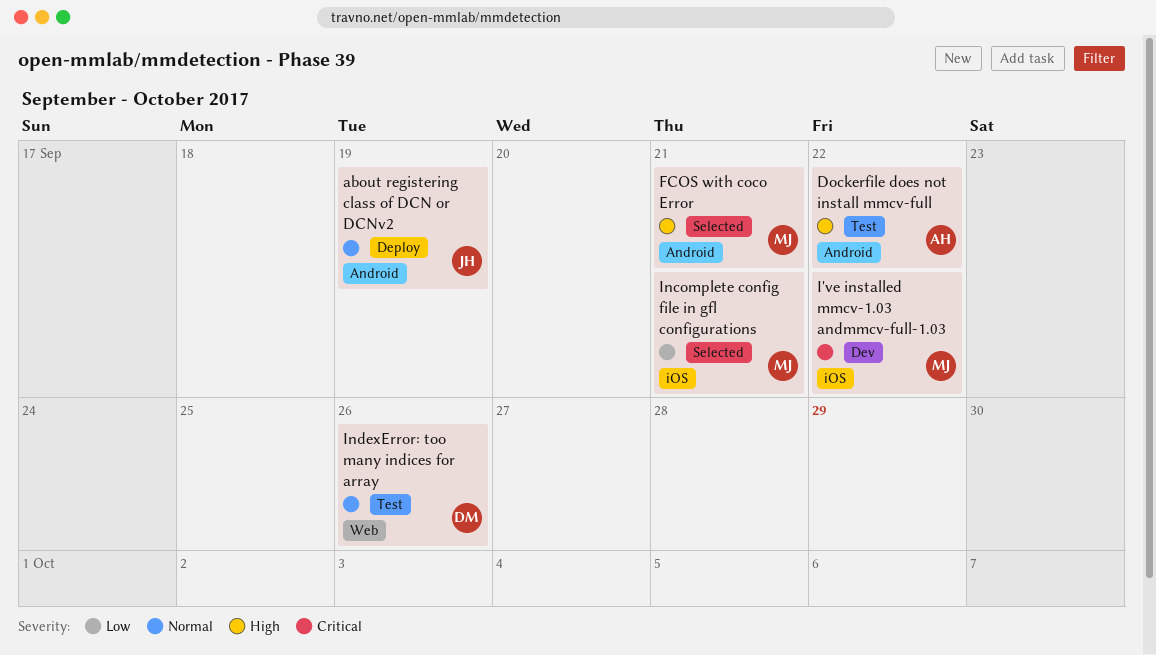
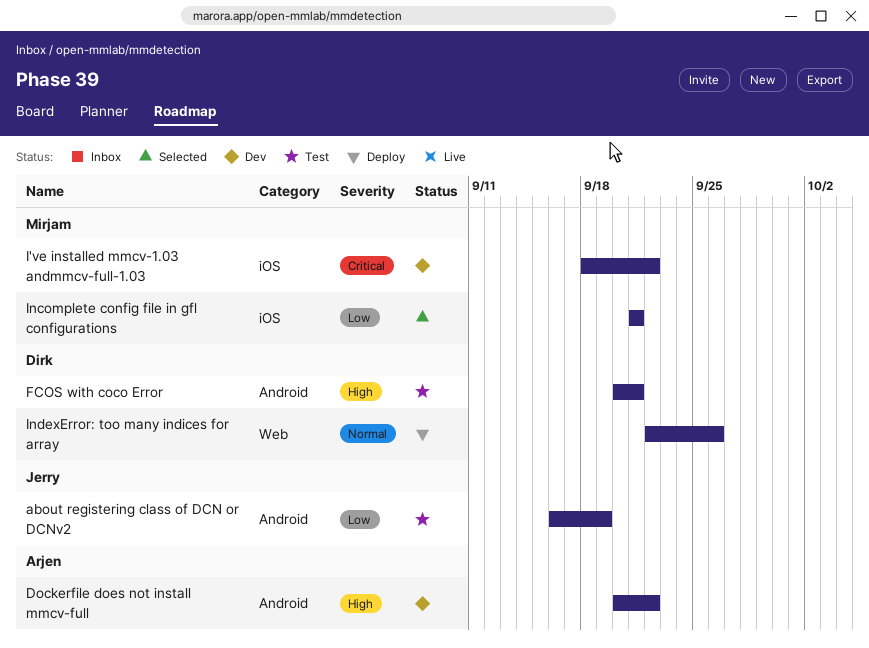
about registering class of DCN or DCNv2, status: Deploy -> Test
about registering class of DCN or DCNv2, priority: Normal -> Low
Dockerfile does not install mmcv-full, status: Test -> Dev
FCOS with coco Error, status: Selected -> Test
FCOS with coco Error, owner: Mirjam -> Dirk
IndexError: too many indices for array, status: Test -> Deploy

